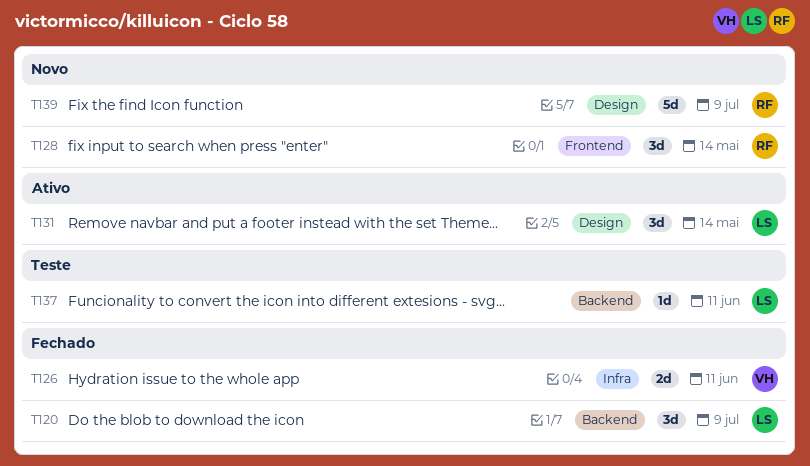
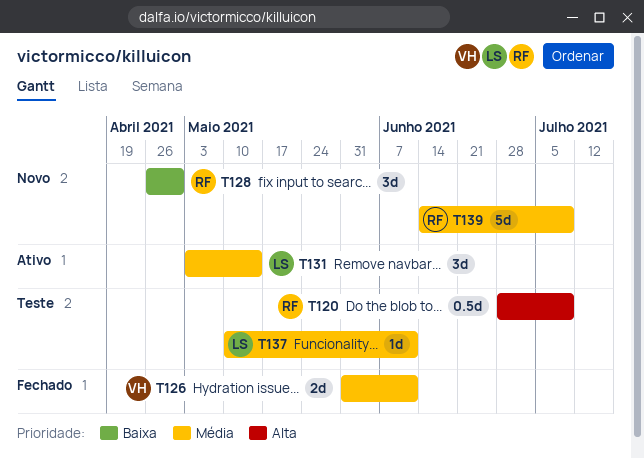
T120, status: Fechado -> Teste
T120, owner: LS -> RF
T120, estimate: 3d -> 0.5d
T128, due: May 14 -> Apr 30

